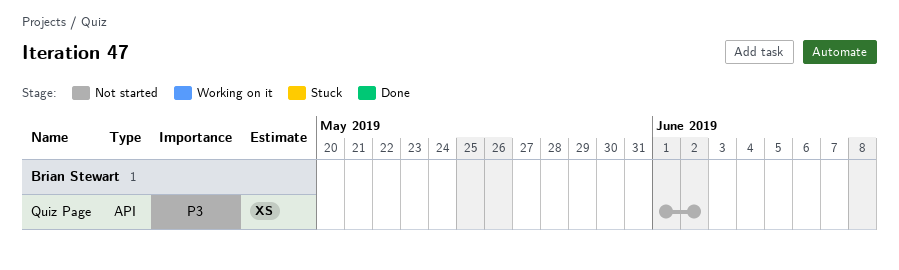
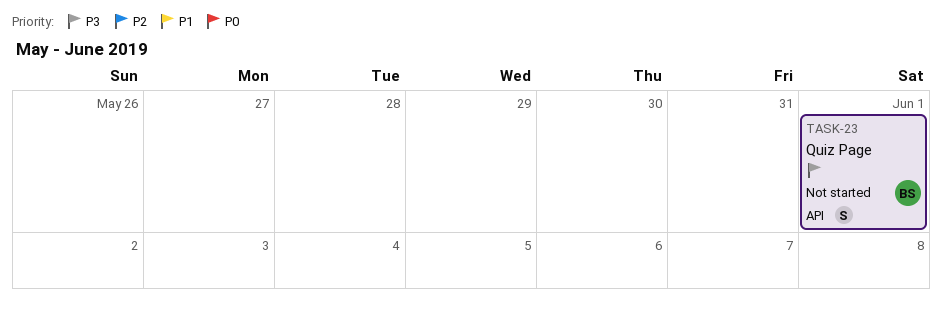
Quiz Page, estimate: XS -> S
Quiz Page, due: Jun 2 -> Jun 1

